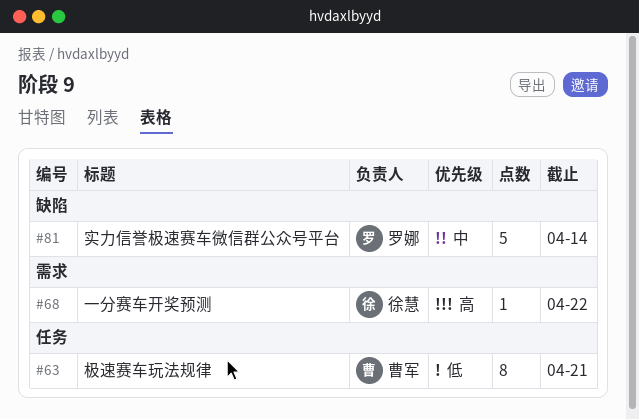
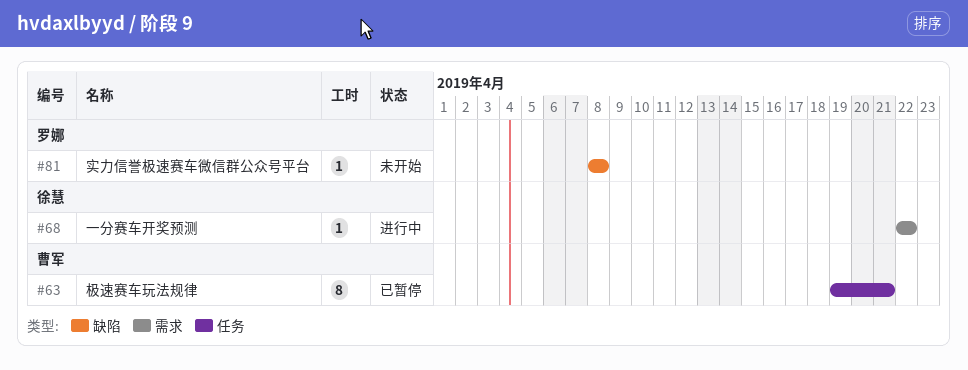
#81, estimate: 5 -> 1
#81, due: Apr 14 -> Apr 8

